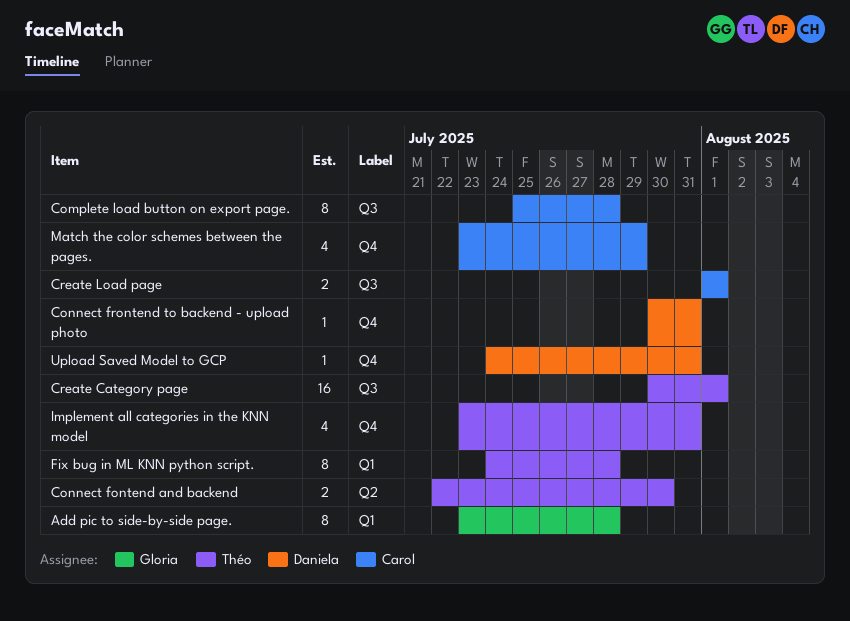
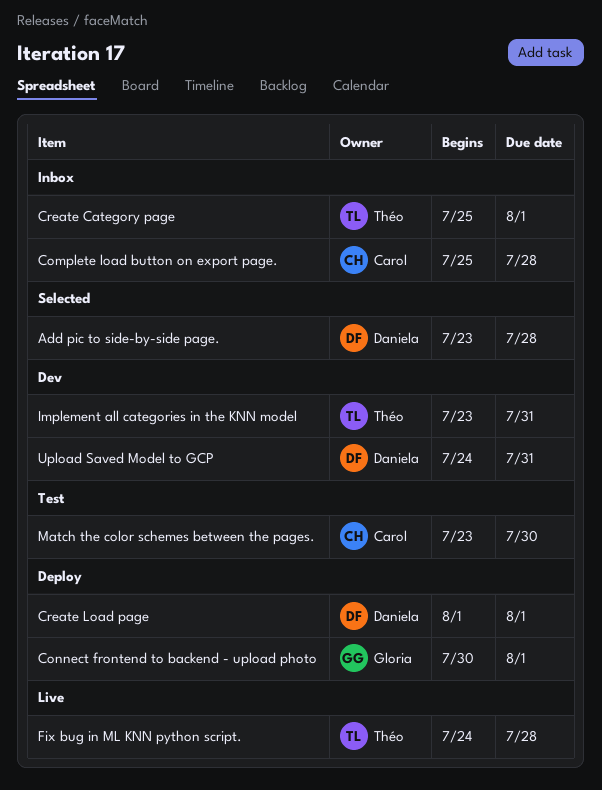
Add pic to side-by-side page., owner: Gloria -> Daniela
Connect fontend and backend: present -> none
Connect frontend to backend - upload photo, owner: Daniela -> Gloria
Connect frontend to backend - upload photo, due: Jul 31 -> Aug 1
Create Category page, start: Jul 30 -> Jul 25
Create Load page, owner: Carol -> Daniela
Match the color schemes between the pages., due: Jul 29 -> Jul 30

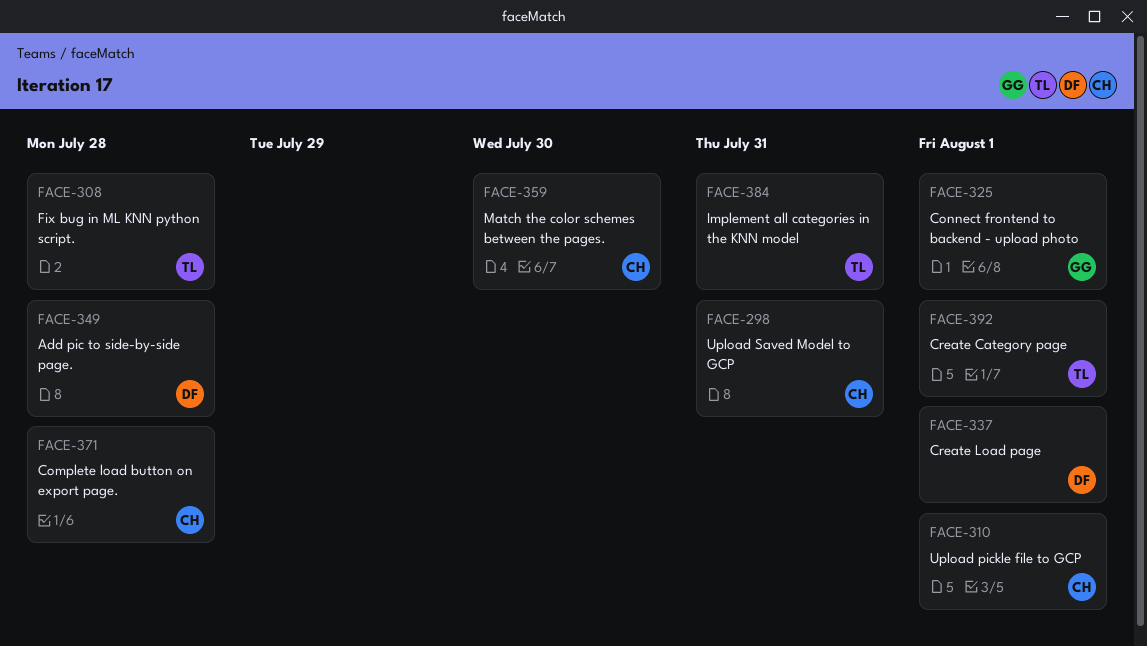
Upload pickle file to GCP: none -> present
Upload Saved Model to GCP, owner: Daniela -> Carol

